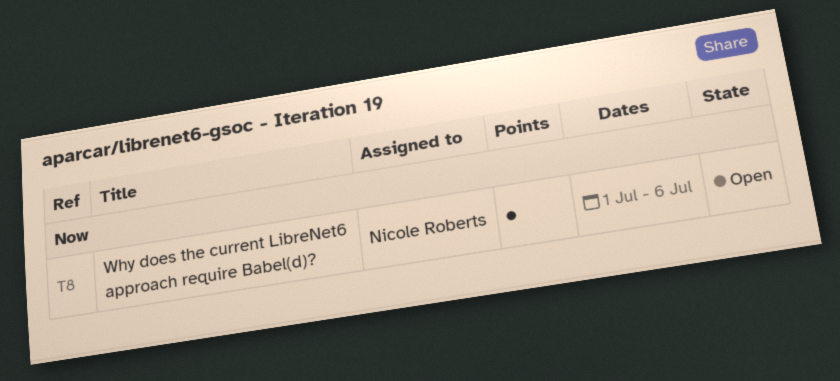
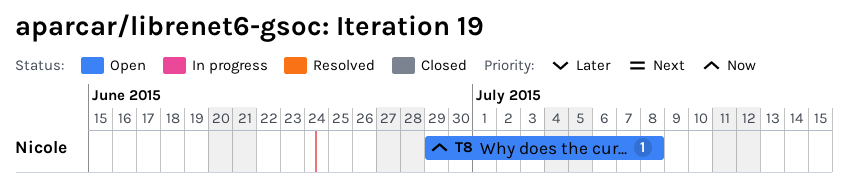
T8, start: Jul 1 -> Jun 29
T8, due: Jul 6 -> Jul 8

